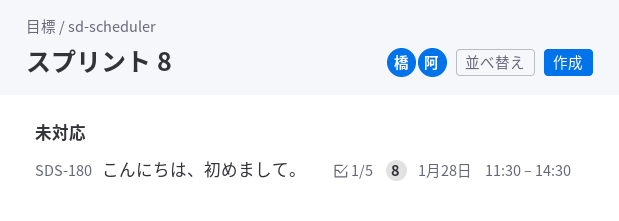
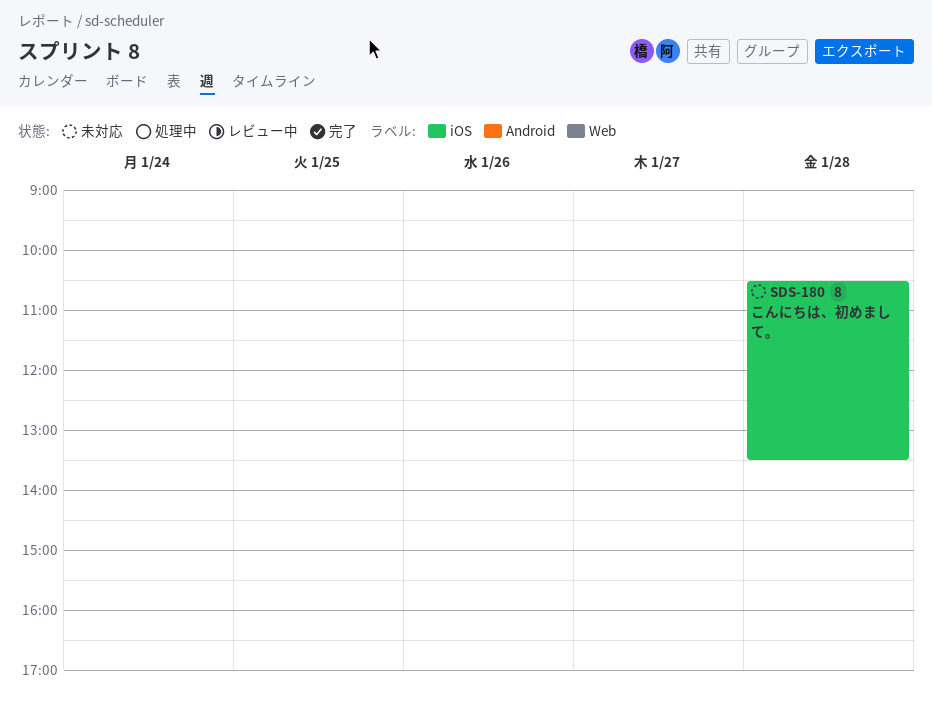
SDS-180, begins: 11:30 -> 10:30
SDS-180, ends: 14:30 -> 13:30

